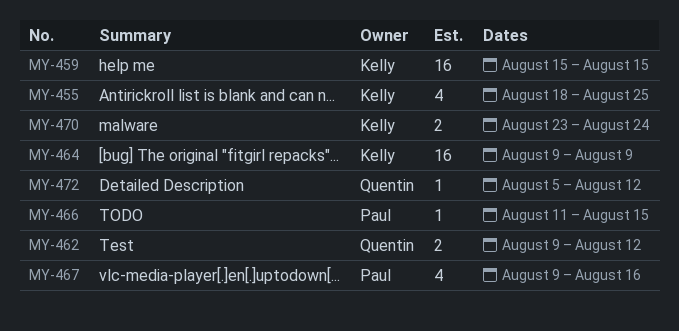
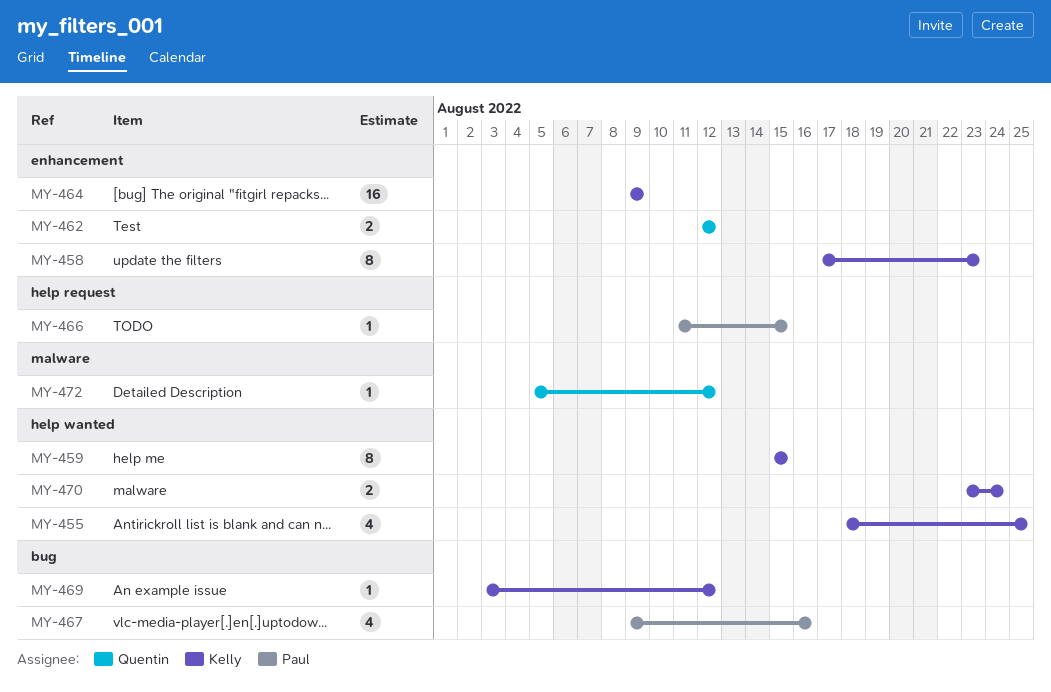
MY-458: none -> present
MY-459, estimate: 16 -> 8
MY-462, start: Aug 9 -> Aug 12
MY-469: none -> present

